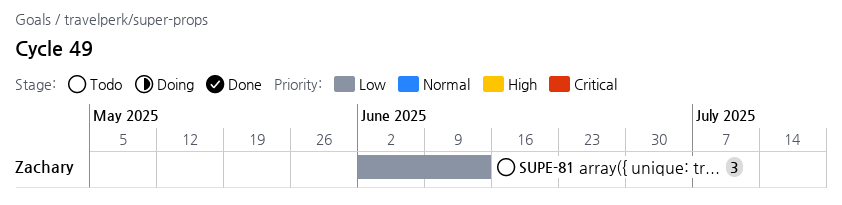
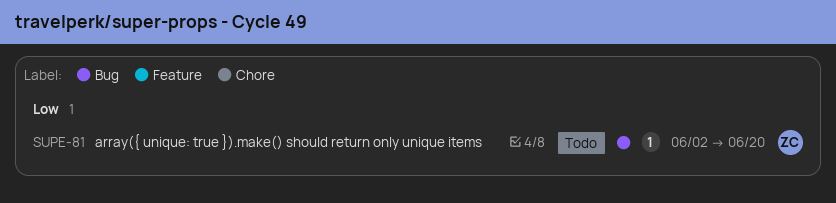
SUPE-81, estimate: 3 -> 1
SUPE-81, due: Jun 13 -> Jun 20

